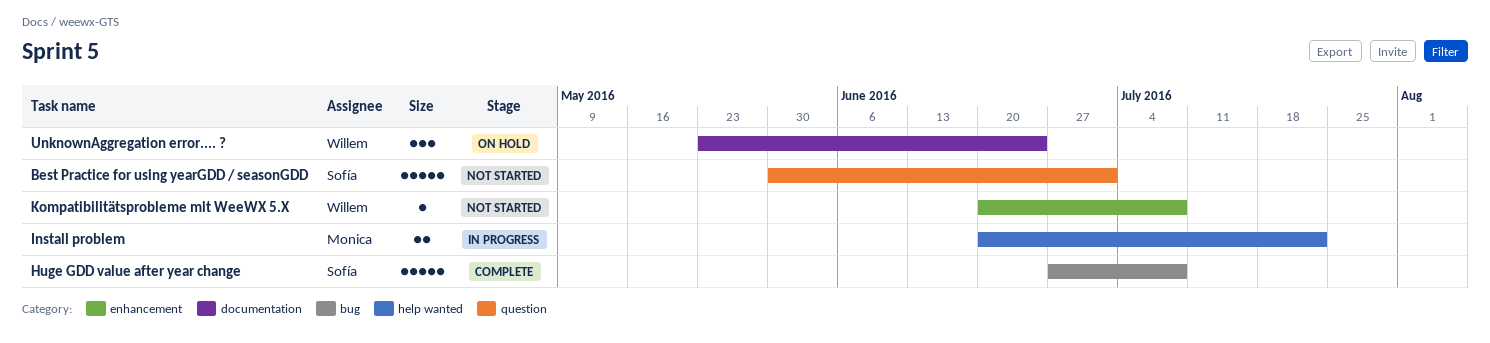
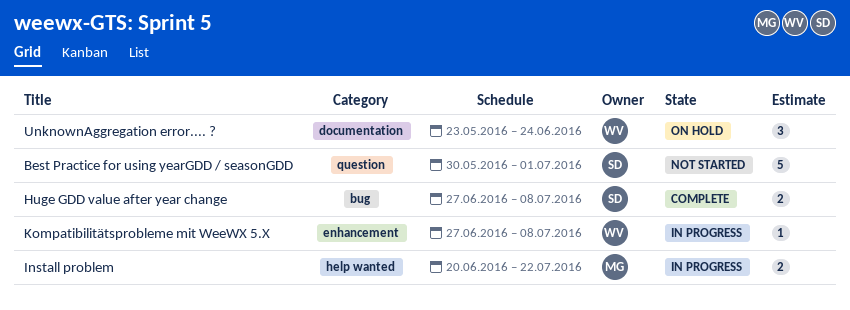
Huge GDD value after year change, estimate: 5 -> 2
Kompatibilitätsprobleme mit WeeWX 5.X, status: Not started -> In progress
Kompatibilitätsprobleme mit WeeWX 5.X, start: Jun 20 -> Jun 27

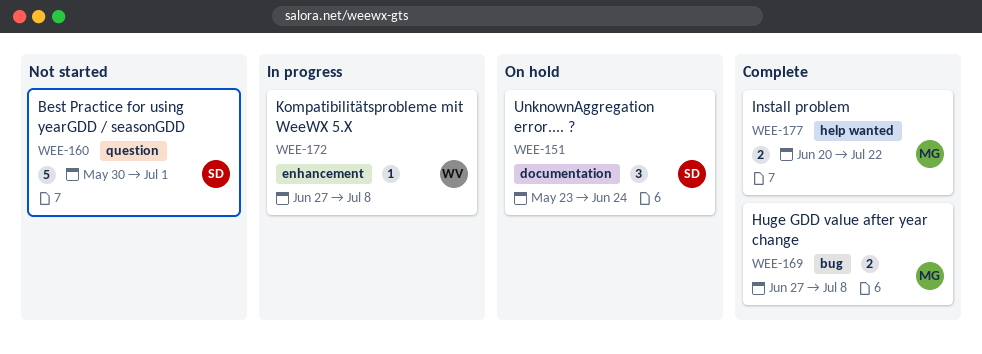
Huge GDD value after year change, owner: SD -> MG
Install problem, status: In progress -> Complete
UnknownAggregation error.... ?, owner: WV -> SD

